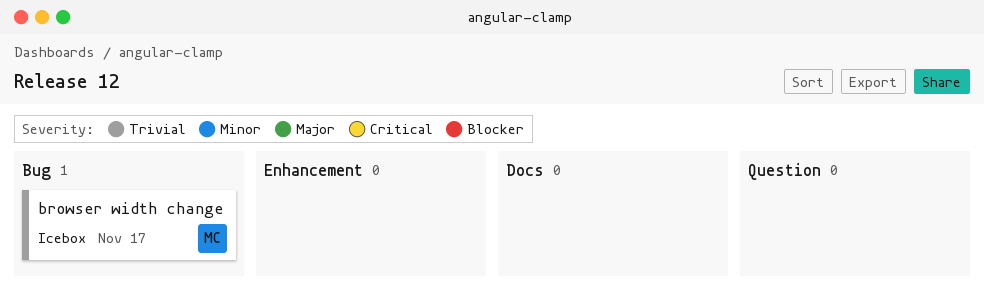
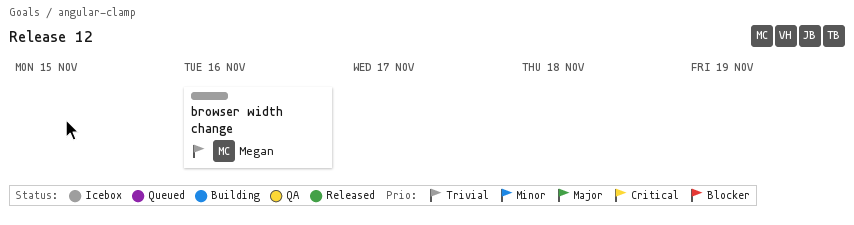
browser width change, due: Nov 17 -> Nov 16

